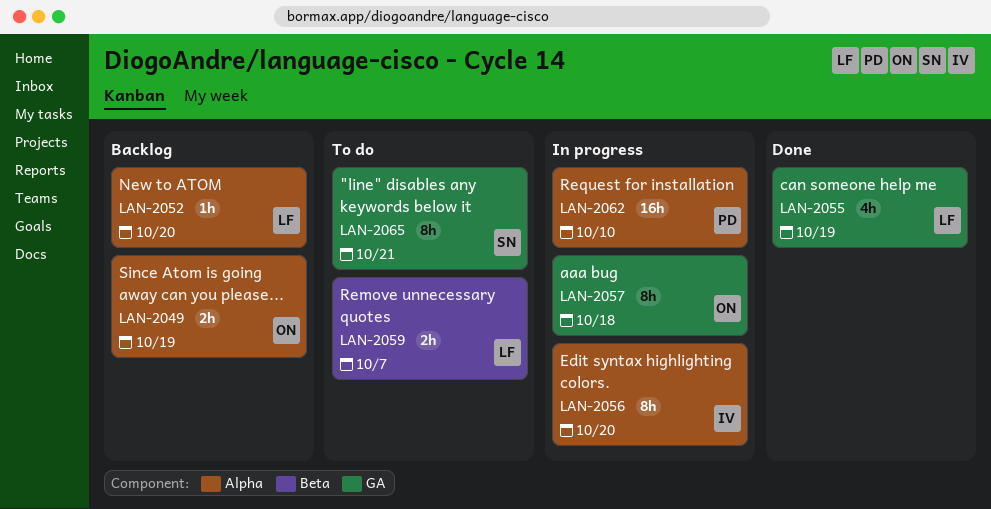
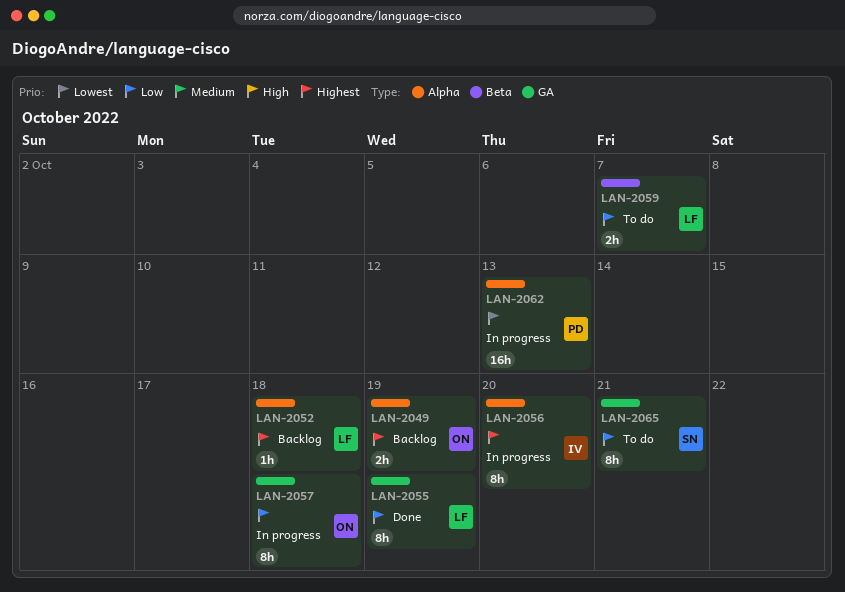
LAN-2052, due: Oct 20 -> Oct 18
LAN-2055, estimate: 4h -> 8h
LAN-2062, due: Oct 10 -> Oct 13

